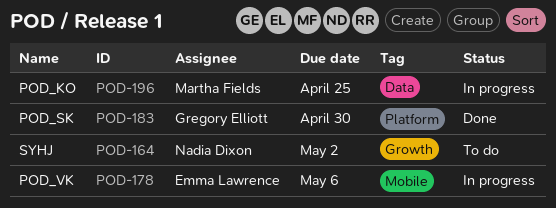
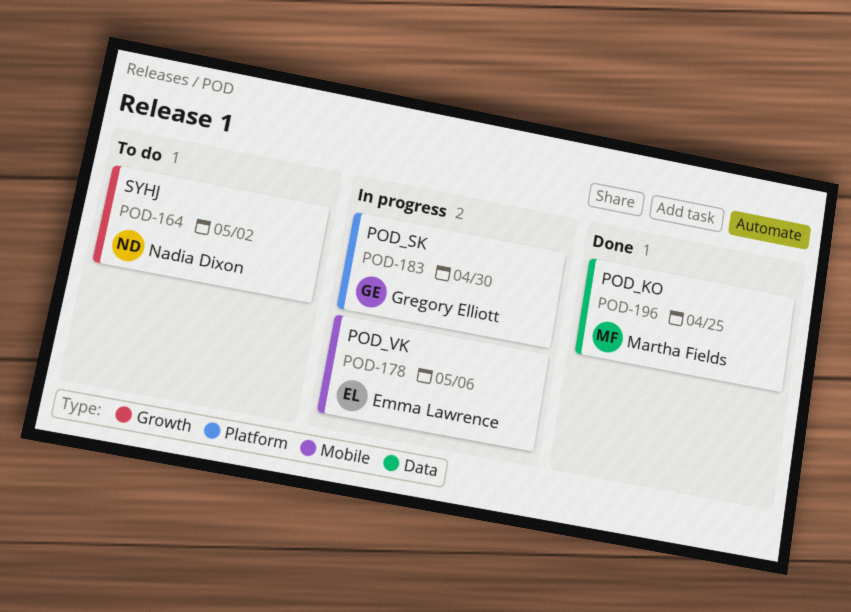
POD-183, status: Done -> In progress
POD-196, status: In progress -> Done

